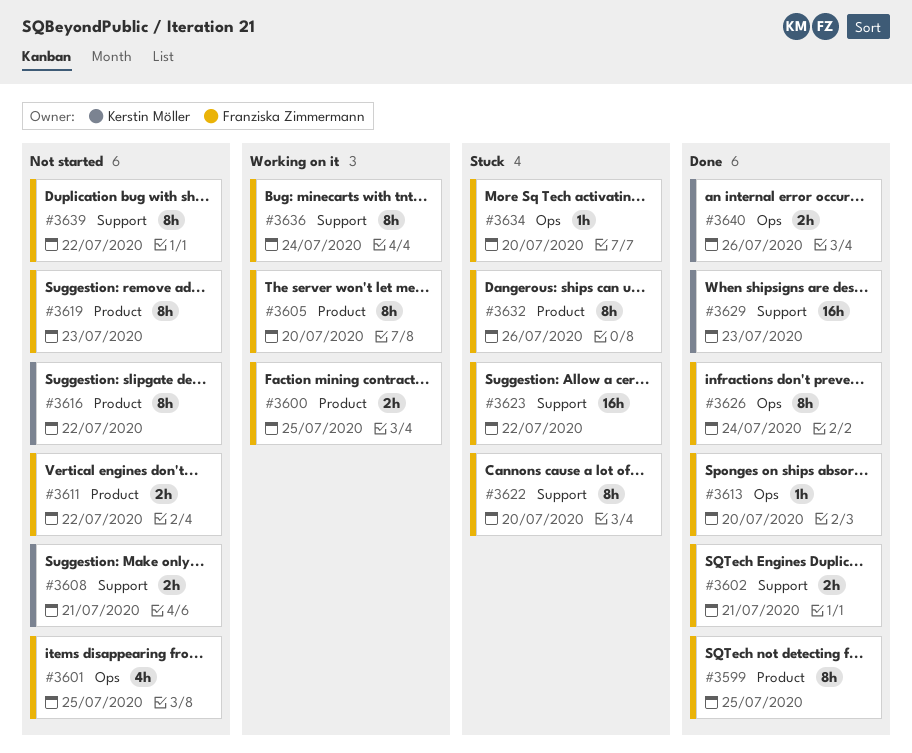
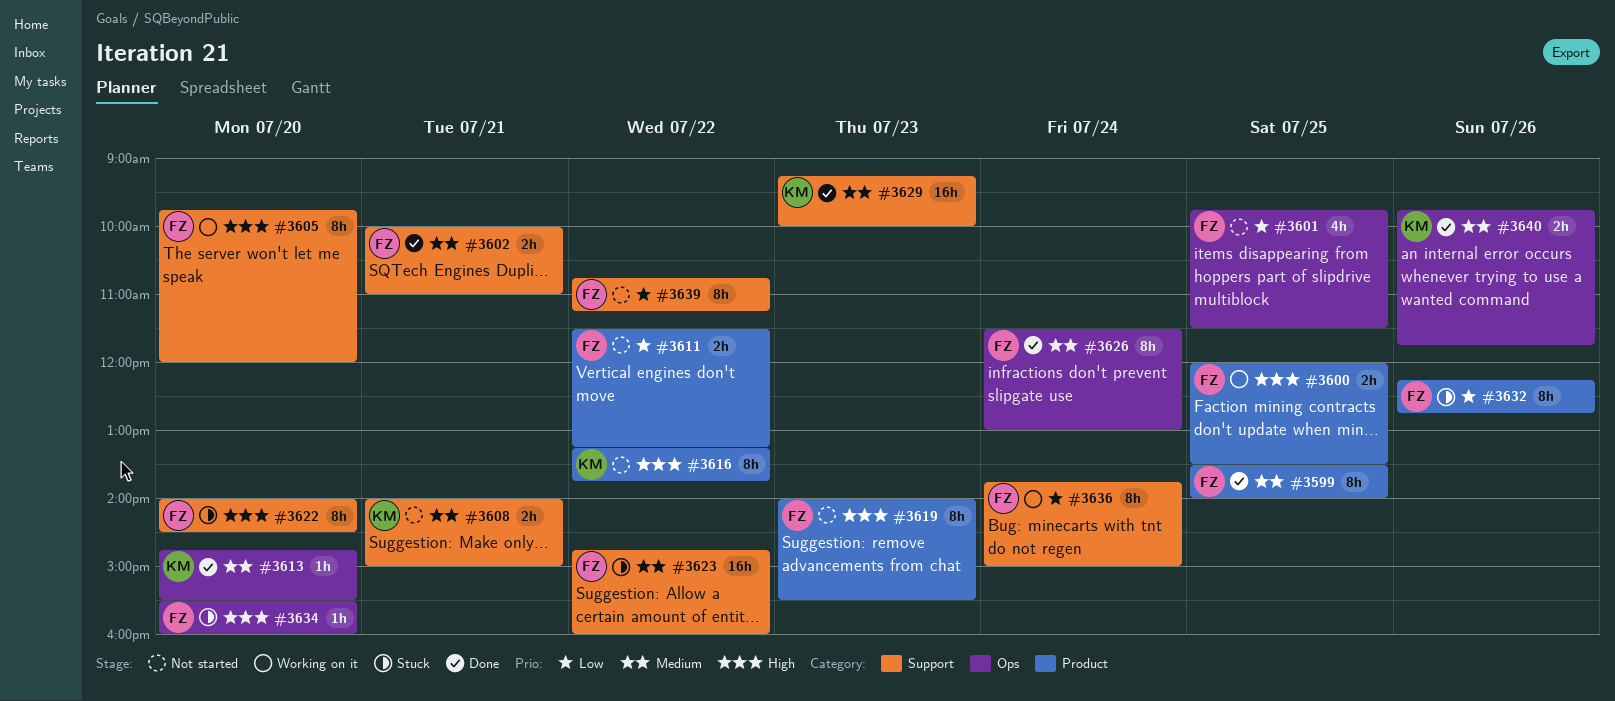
#3605, label: Product -> Support
#3613, owner: Franziska Zimmermann -> Kerstin Möller

